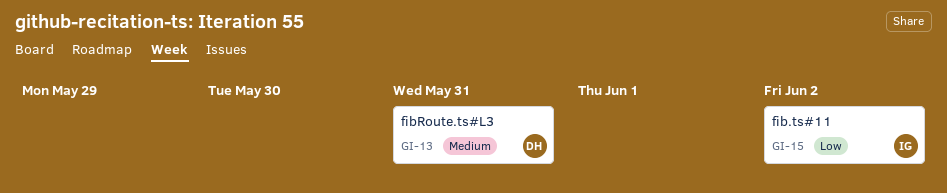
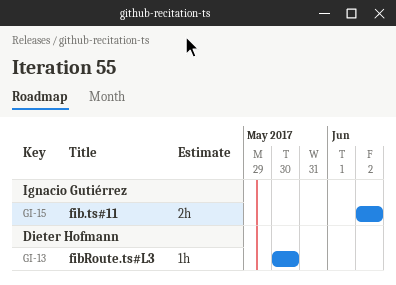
GI-13, due: May 31 -> May 30

